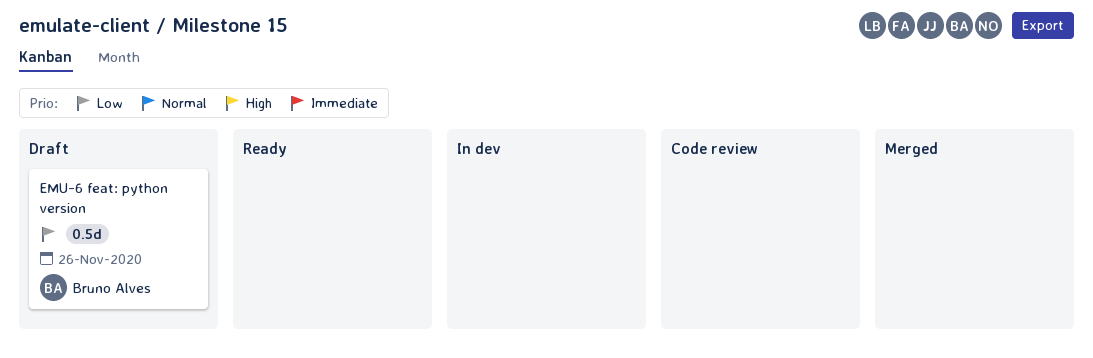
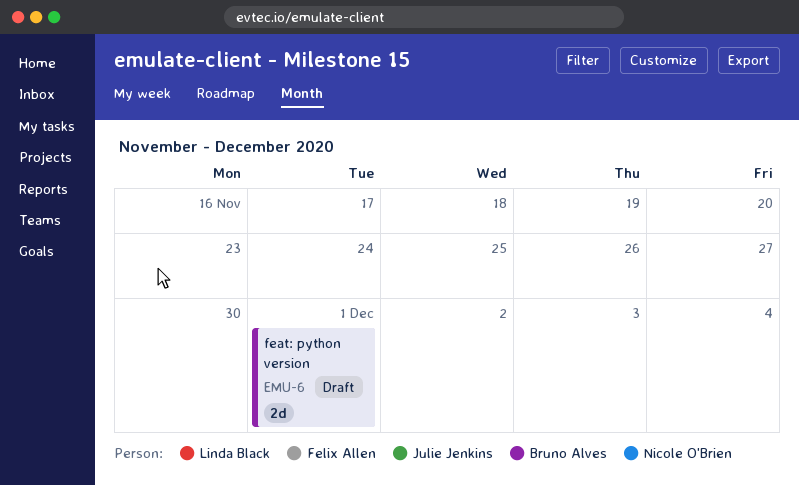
EMU-6, estimate: 0.5d -> 2d
EMU-6, due: Nov 26 -> Dec 1

